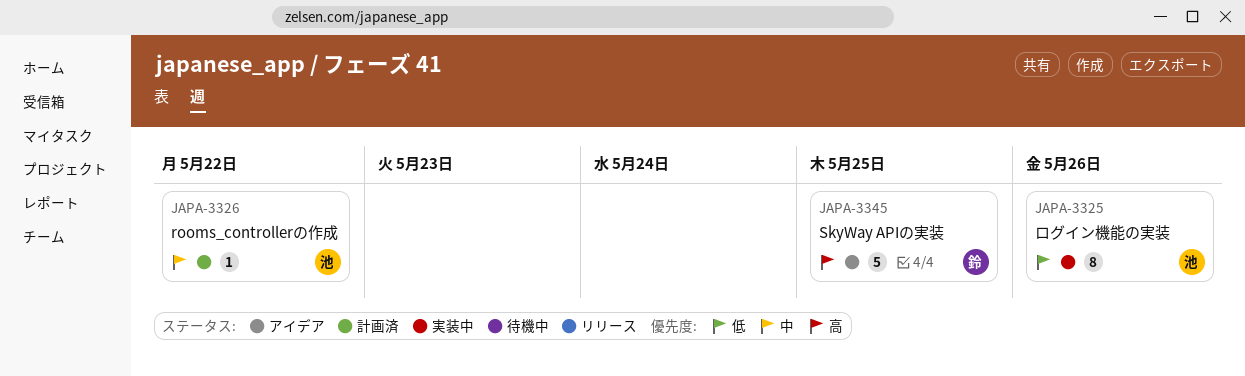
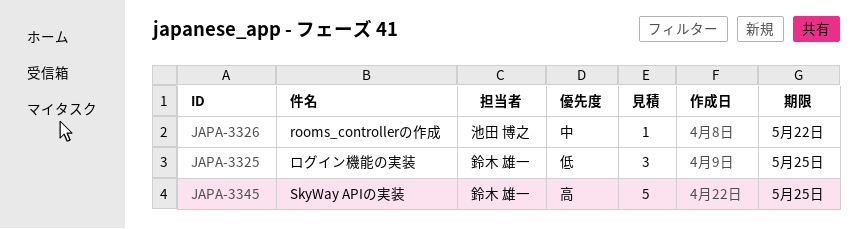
JAPA-3325, owner: 池田 博之 -> 鈴木 雄一
JAPA-3325, estimate: 8 -> 3
JAPA-3325, due: May 26 -> May 25

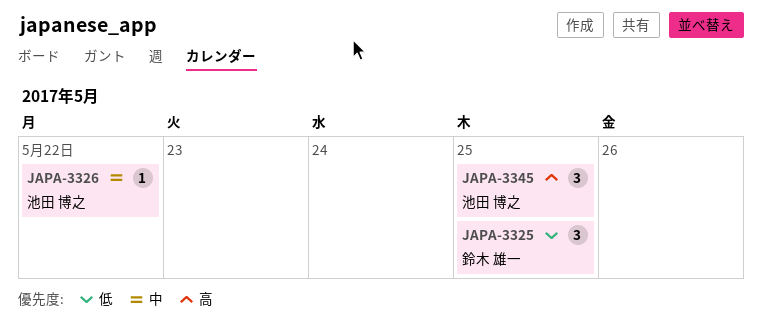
JAPA-3345, owner: 鈴木 雄一 -> 池田 博之
JAPA-3345, estimate: 5 -> 3

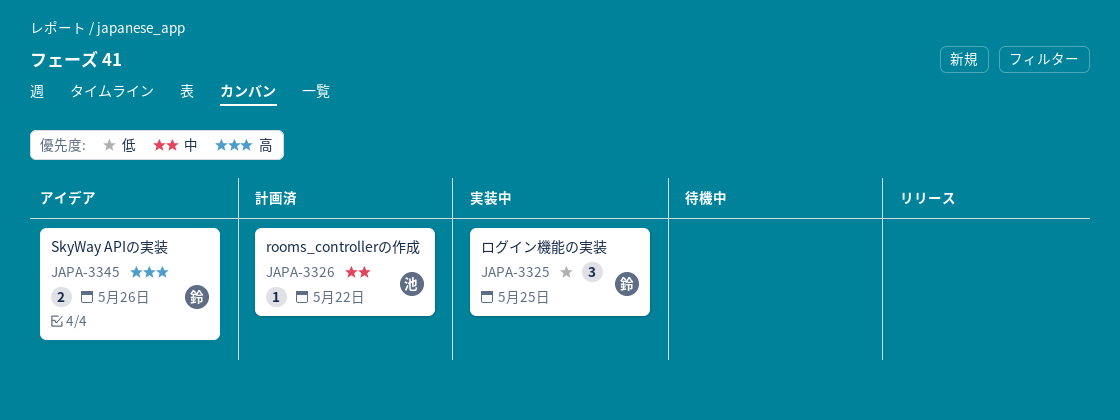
JAPA-3345, owner: 池田 博之 -> 鈴木 雄一
JAPA-3345, estimate: 3 -> 2
JAPA-3345, due: May 25 -> May 26

